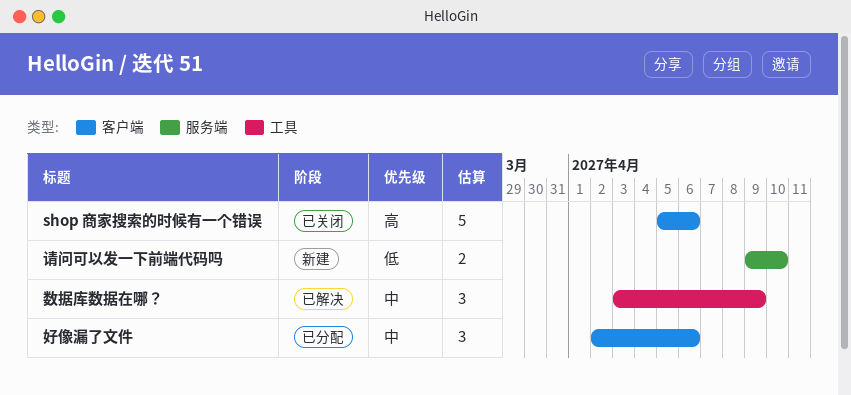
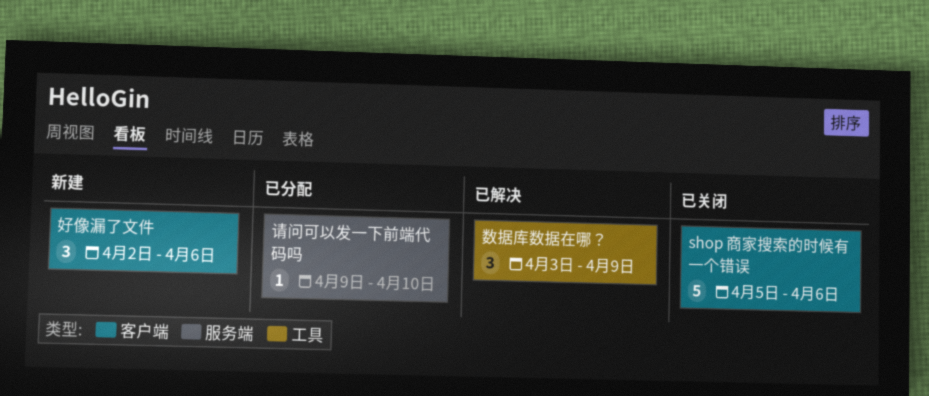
好像漏了文件, status: 已分配 -> 新建
请问可以发一下前端代码吗, status: 新建 -> 已分配
请问可以发一下前端代码吗, estimate: 2 -> 1

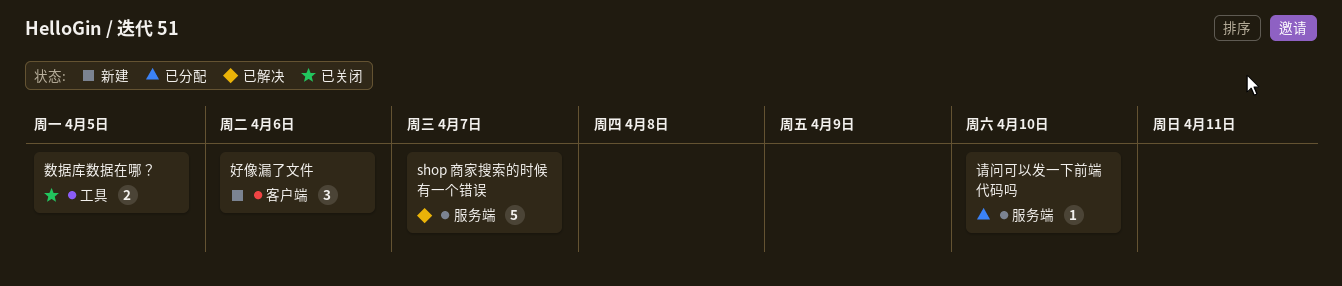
shop 商家搜索的时候有一个错误, status: 已关闭 -> 已解决
shop 商家搜索的时候有一个错误, label: 客户端 -> 服务端
shop 商家搜索的时候有一个错误, due: Apr 6 -> Apr 7
数据库数据在哪？, status: 已解决 -> 已关闭
数据库数据在哪？, estimate: 3 -> 2
数据库数据在哪？, due: Apr 9 -> Apr 5

